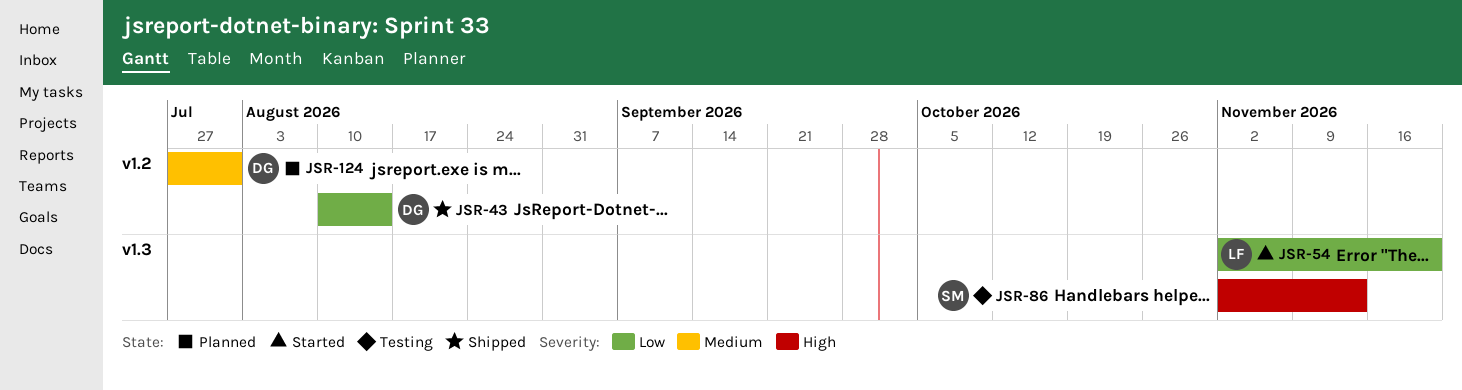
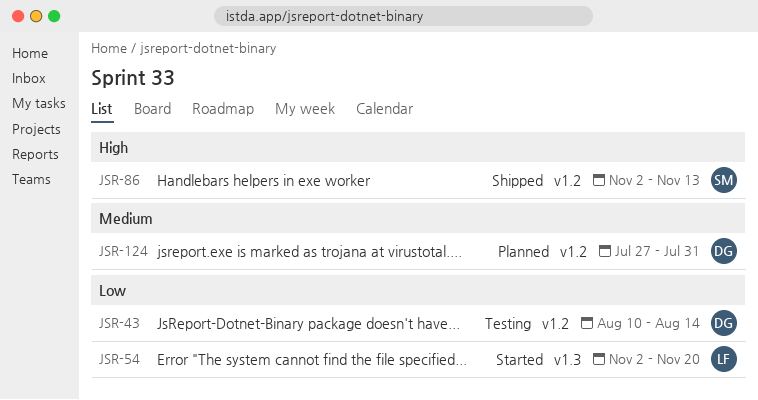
JSR-43, status: Shipped -> Testing
JSR-86, status: Testing -> Shipped
JSR-86, label: v1.3 -> v1.2

